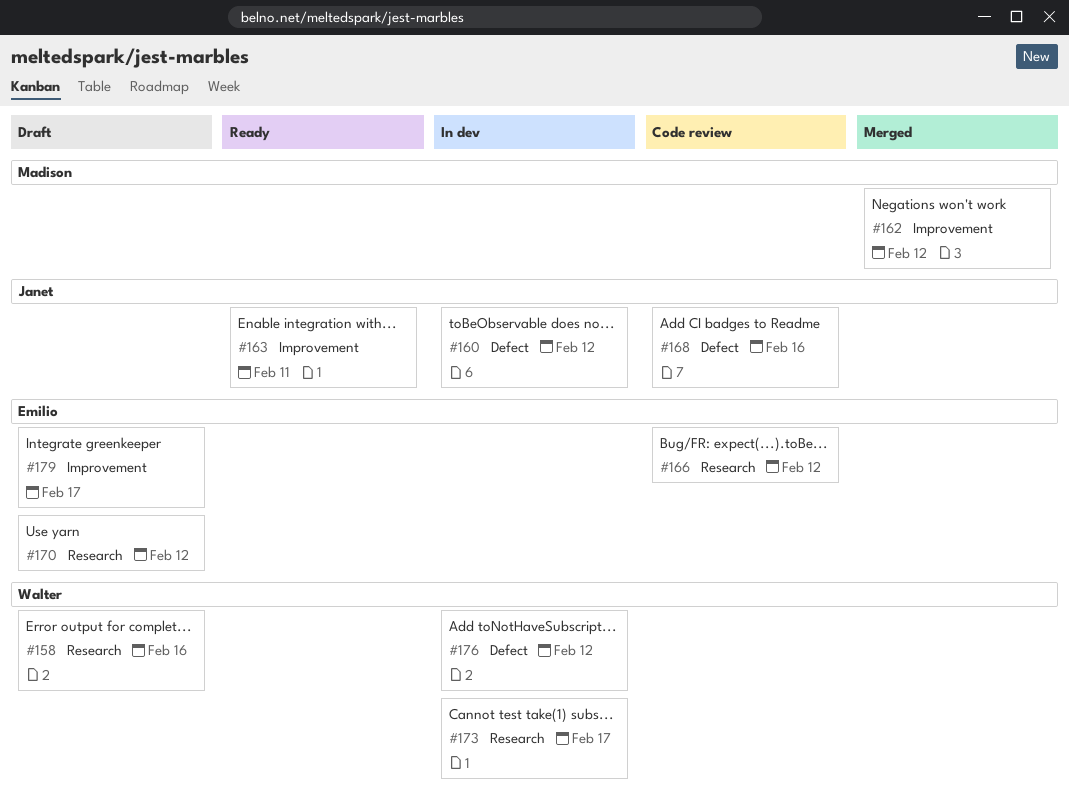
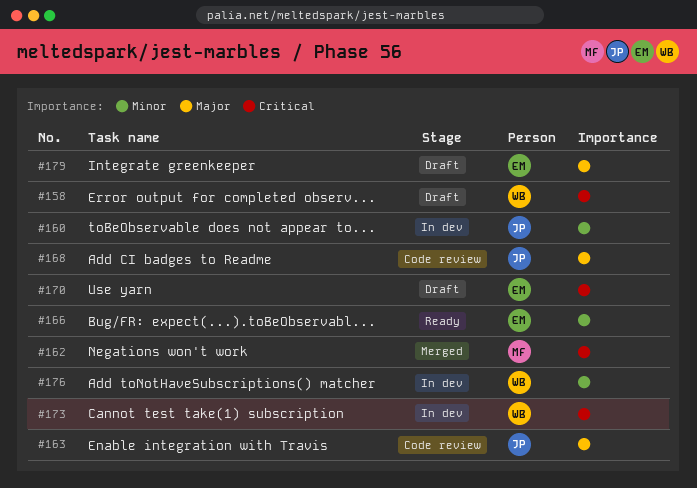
#163, status: Ready -> Code review
#166, status: Code review -> Ready

